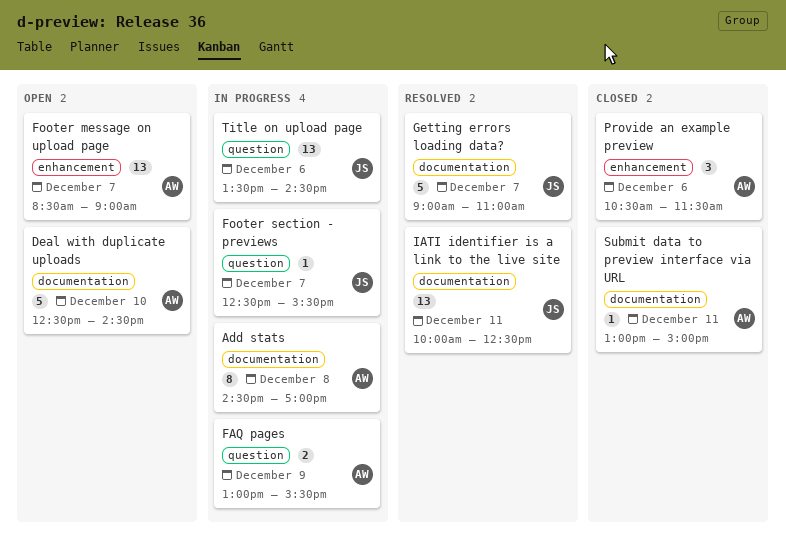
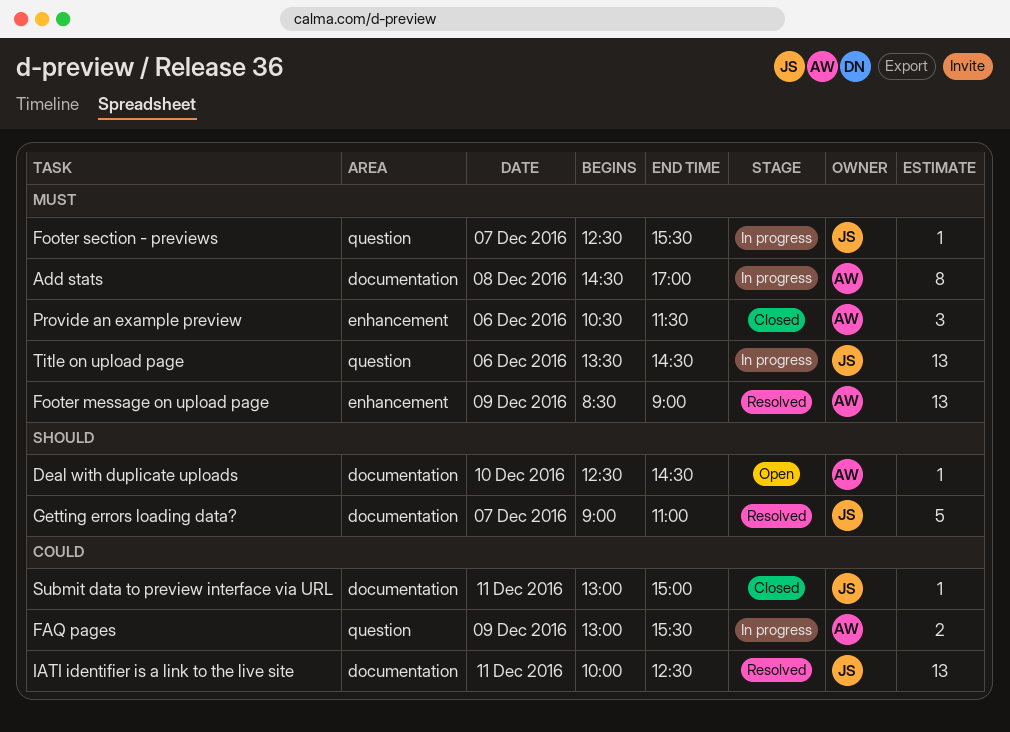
Deal with duplicate uploads, estimate: 5 -> 1
Footer message on upload page, status: Open -> Resolved
Footer message on upload page, day: Dec 7 -> Dec 9
Submit data to preview interface via URL, owner: AW -> JS

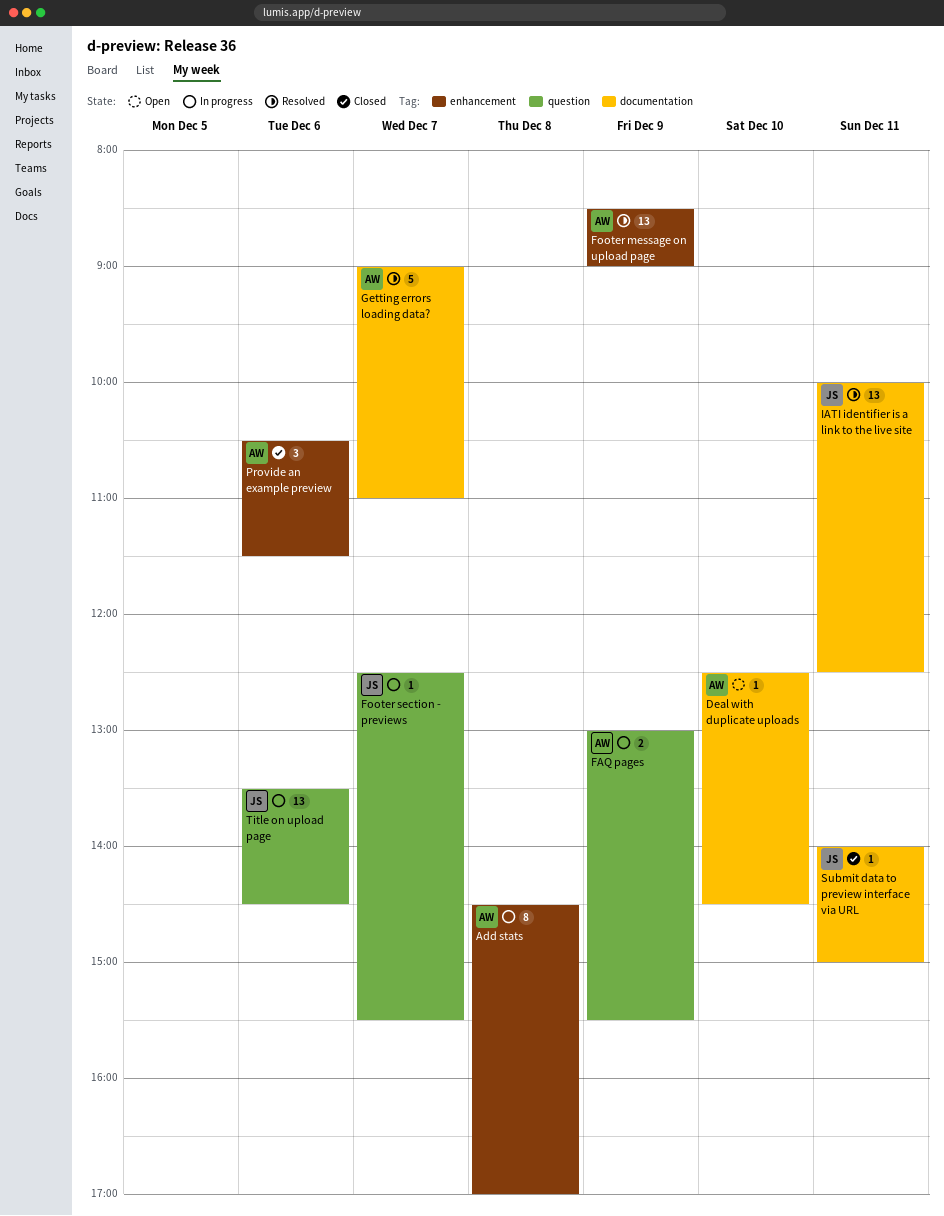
Add stats, label: documentation -> enhancement
Getting errors loading data?, owner: JS -> AW
Submit data to preview interface via URL, begins: 13:00 -> 14:00

